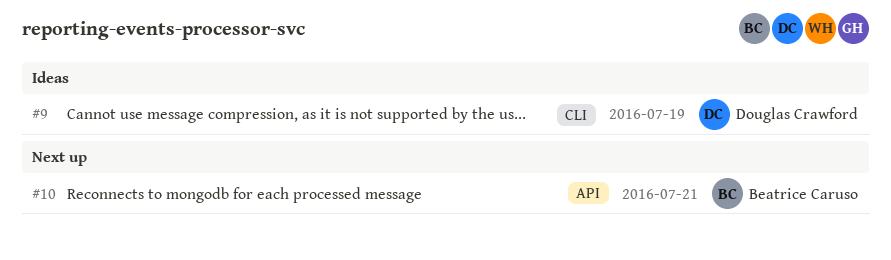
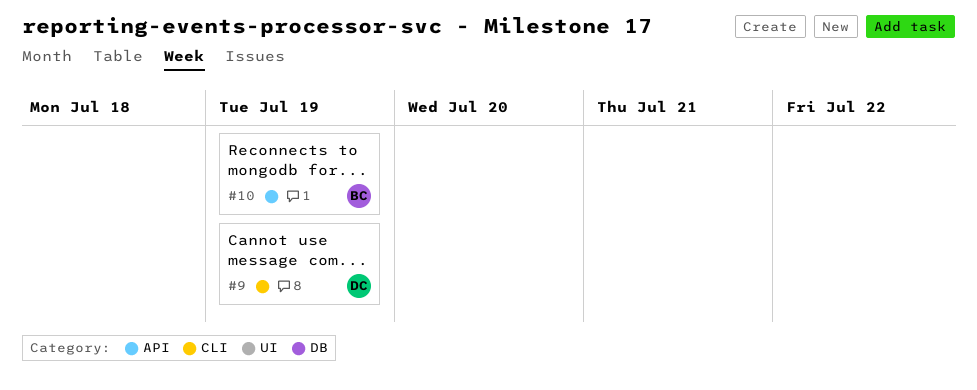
#10, due: Jul 21 -> Jul 19

